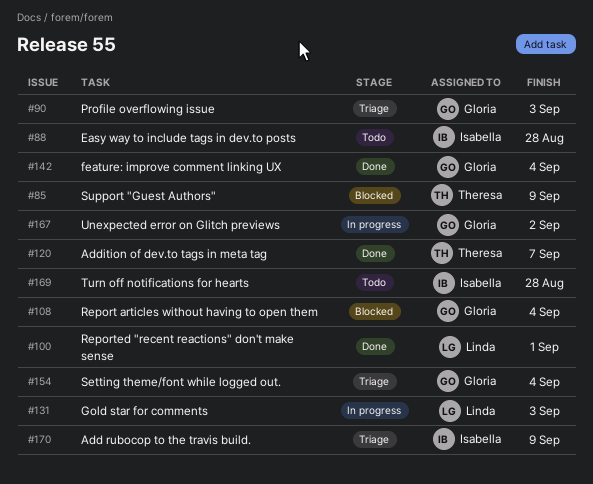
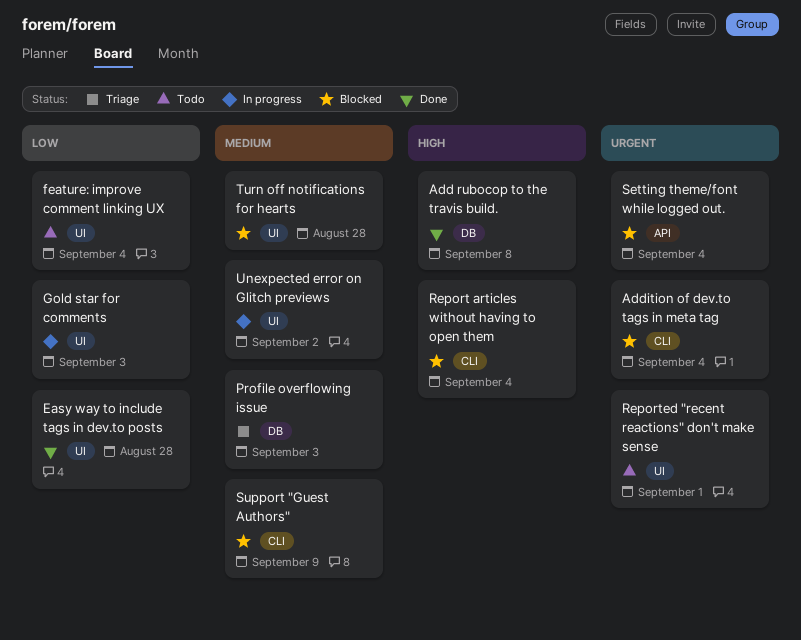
Add rubocop to the travis build., status: Triage -> Done
Add rubocop to the travis build., due: Sep 9 -> Sep 8
Addition of dev.to tags in meta tag, status: Done -> Blocked
Addition of dev.to tags in meta tag, due: Sep 7 -> Sep 4
Easy way to include tags in dev.to posts, status: Todo -> Done
feature: improve comment linking UX, status: Done -> Todo
Reported "recent reactions" don't make sense, status: Done -> Todo
Setting theme/font while logged out., status: Triage -> Blocked
Turn off notifications for hearts, status: Todo -> Blocked

